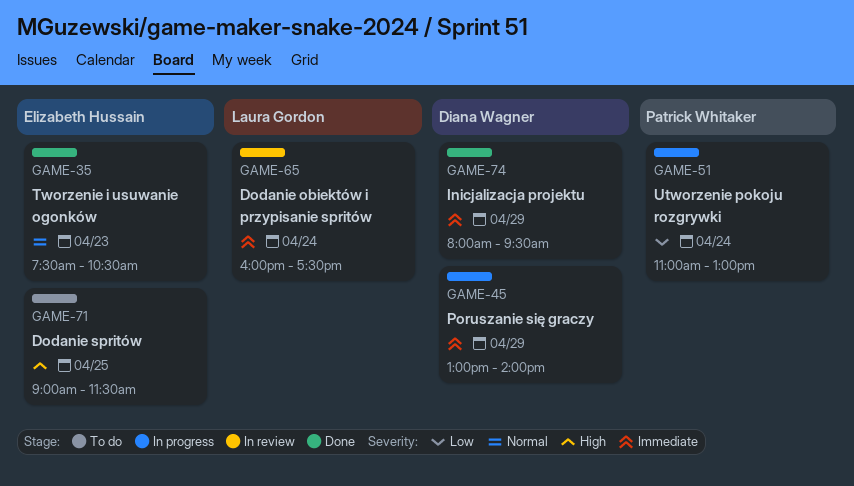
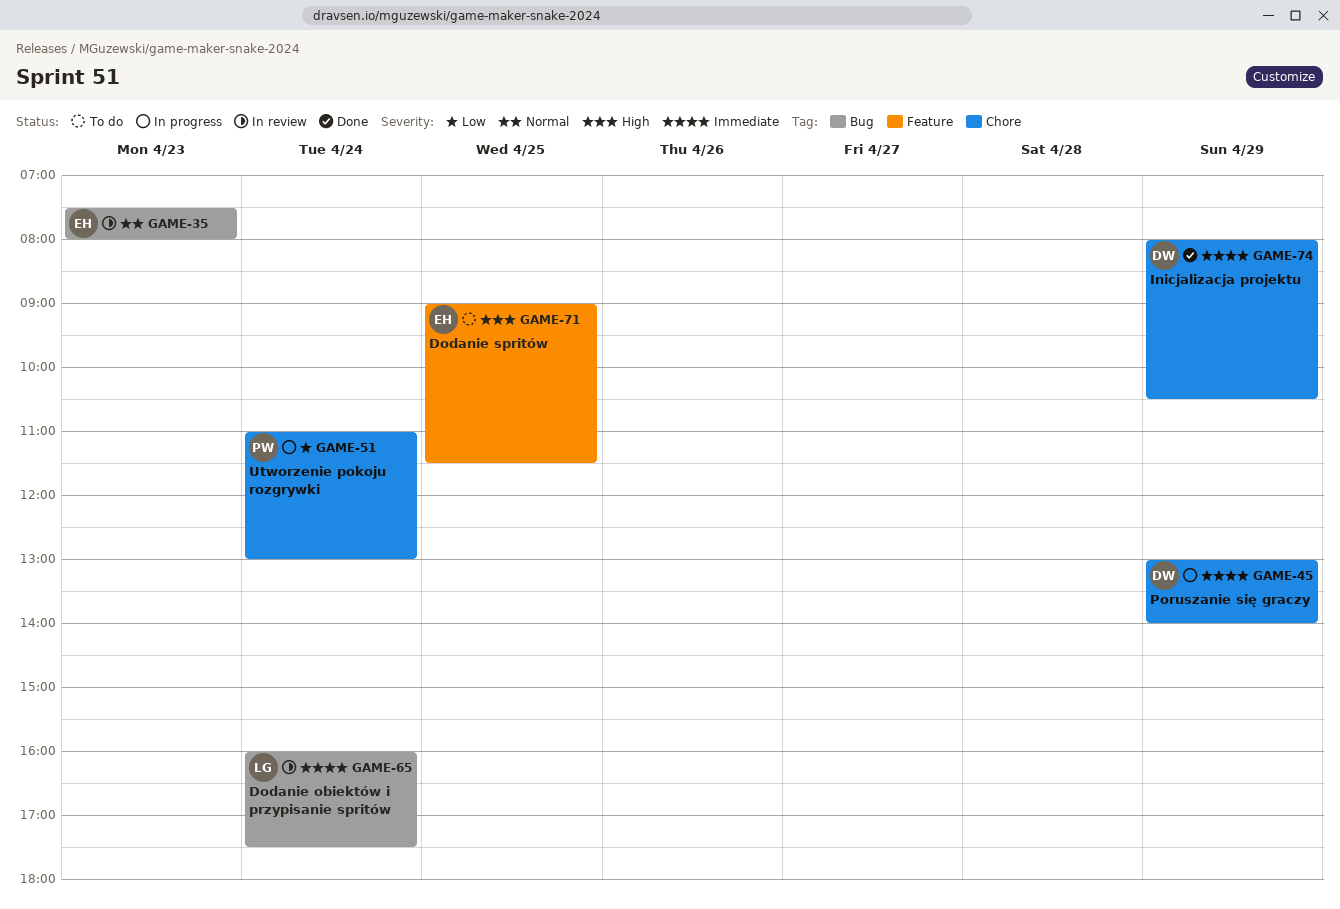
GAME-35, status: Done -> In review
GAME-35, ends: 10:30 -> 08:00
GAME-74, ends: 09:30 -> 10:30

